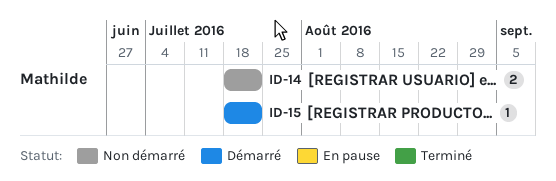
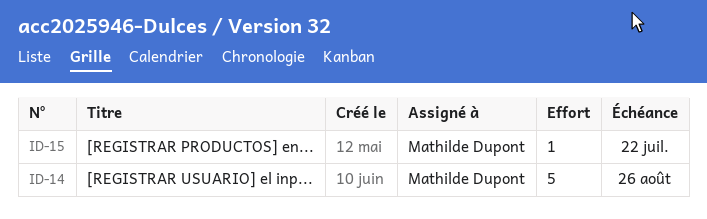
ID-14, estimate: 2 -> 5
ID-14, due: Jul 22 -> Aug 26

